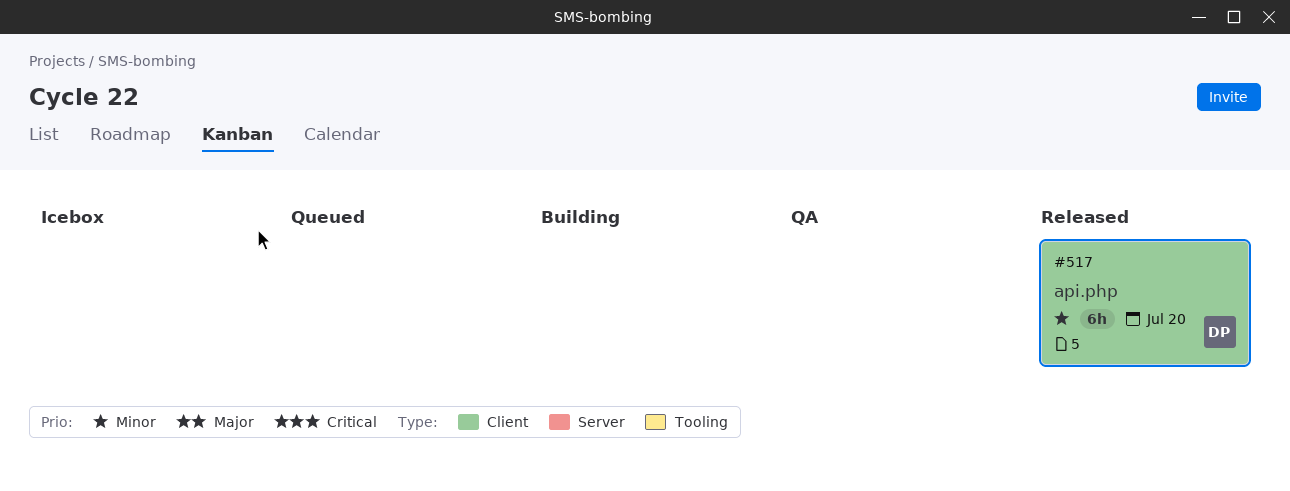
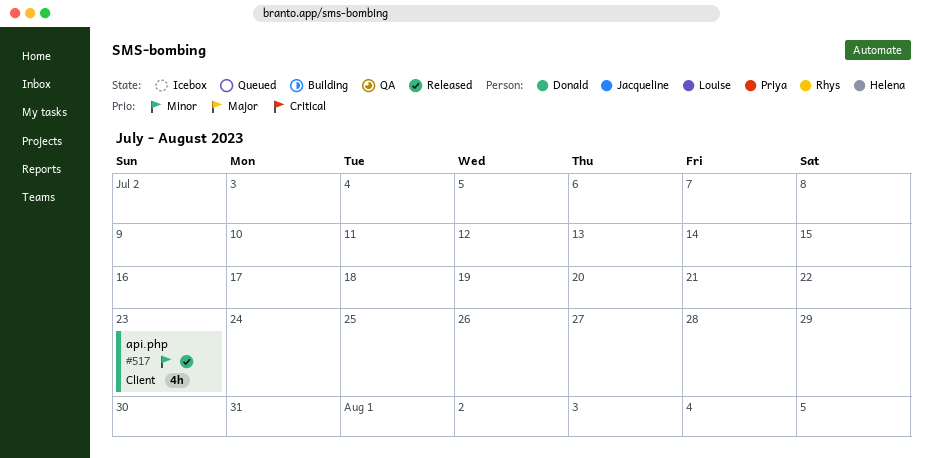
#517, estimate: 6h -> 4h
#517, due: Jul 20 -> Jul 23

